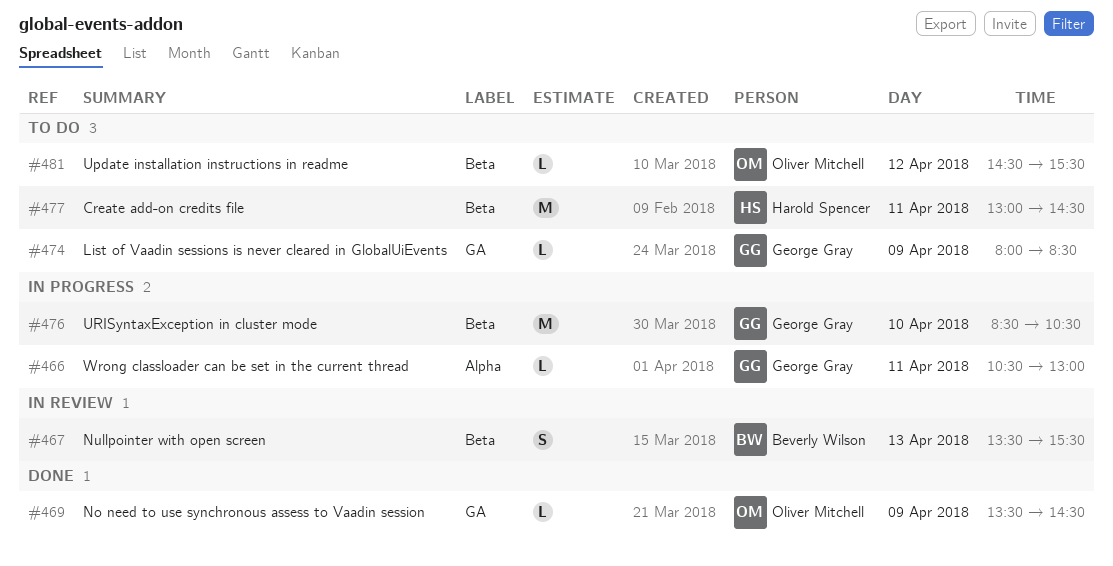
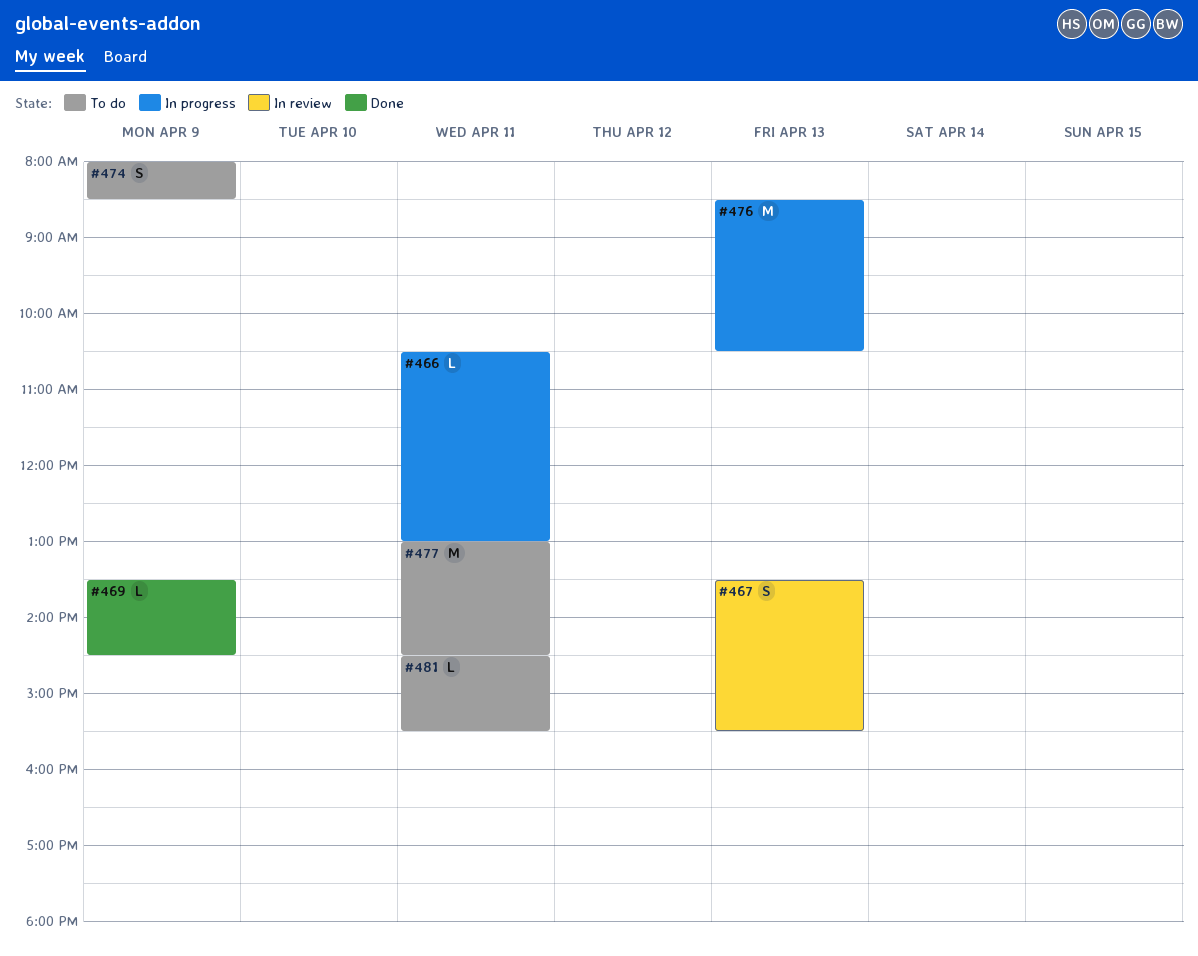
#474, estimate: L -> S
#476, day: Apr 10 -> Apr 13
#481, day: Apr 12 -> Apr 11

